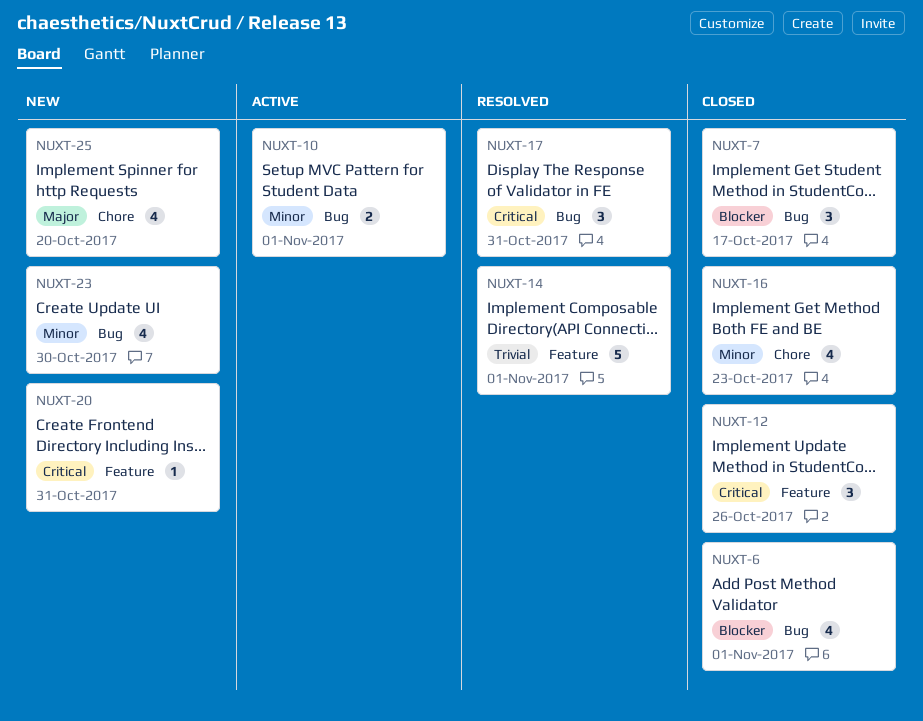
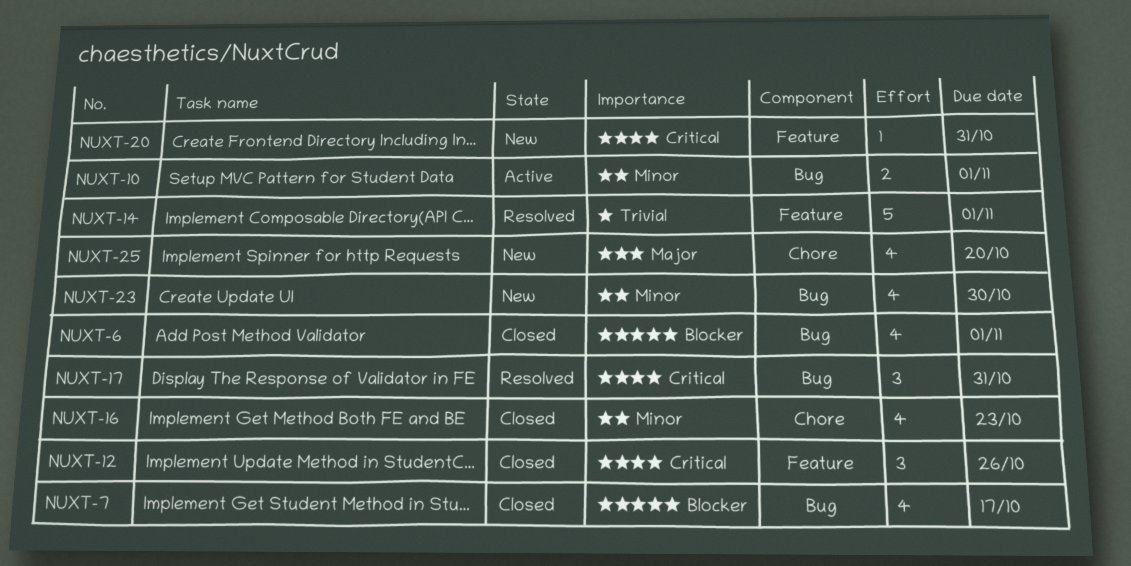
NUXT-7, estimate: 3 -> 4

